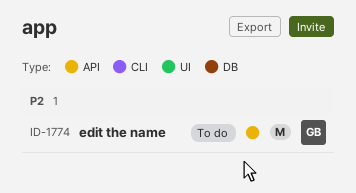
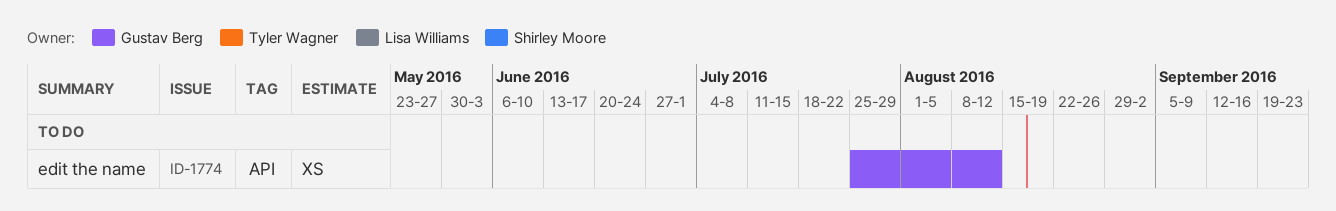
ID-1774, estimate: M -> XS

